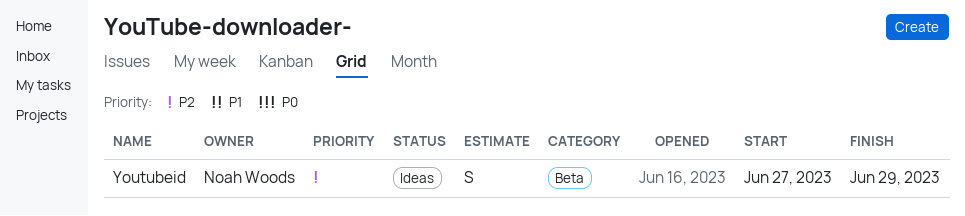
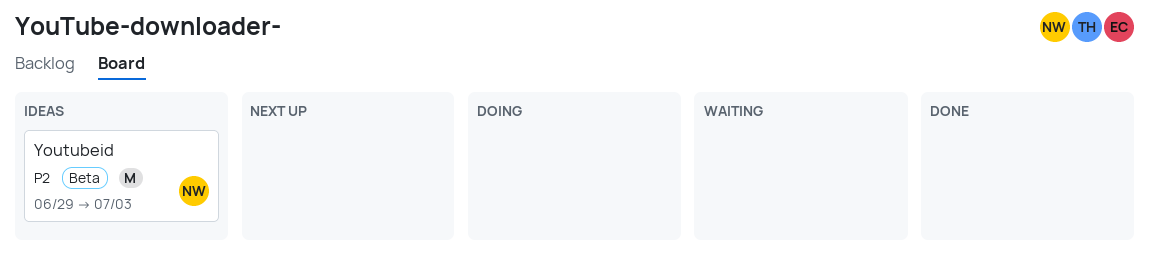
Youtubeid, estimate: S -> M
Youtubeid, start: Jun 27 -> Jun 29
Youtubeid, due: Jun 29 -> Jul 3

